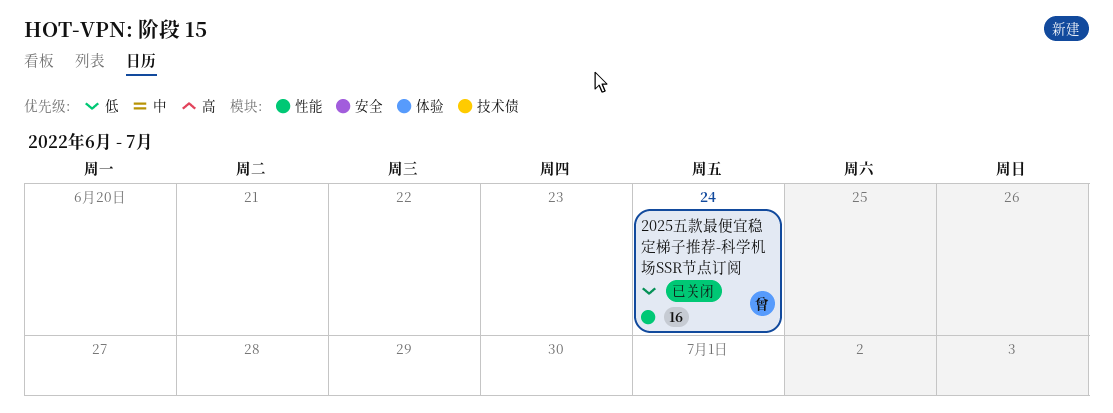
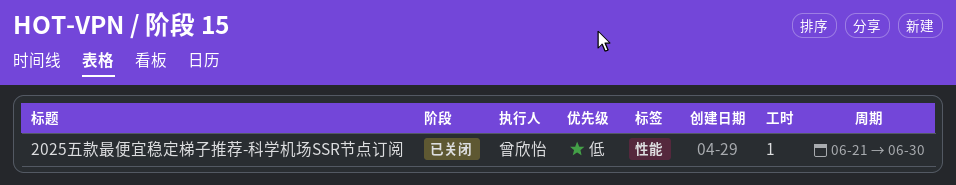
2025五款最便宜稳定梯子推荐-科学机场SSR节点订阅, estimate: 16 -> 1
2025五款最便宜稳定梯子推荐-科学机场SSR节点订阅, due: Jun 24 -> Jun 30

